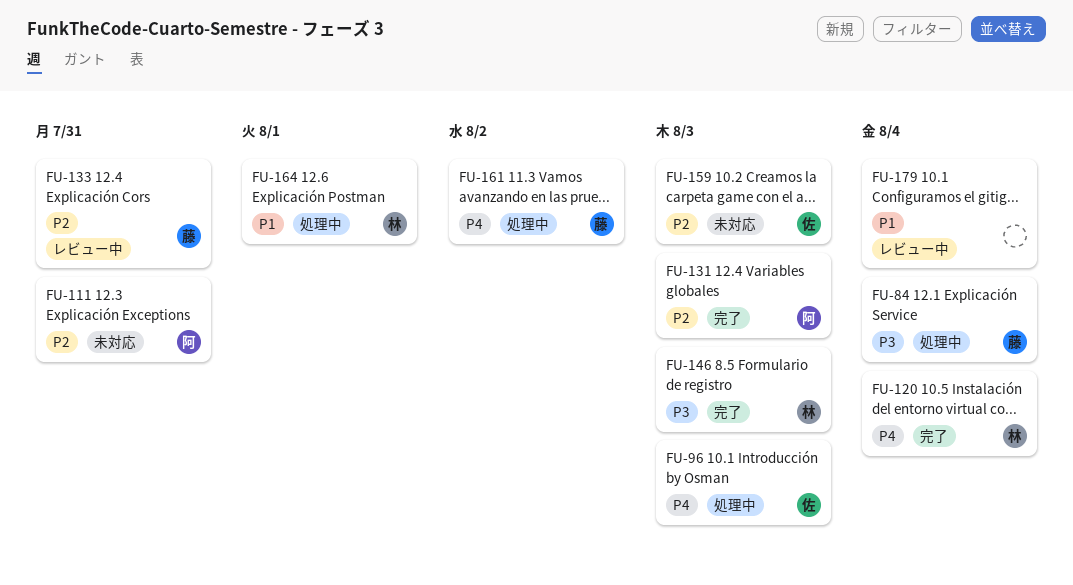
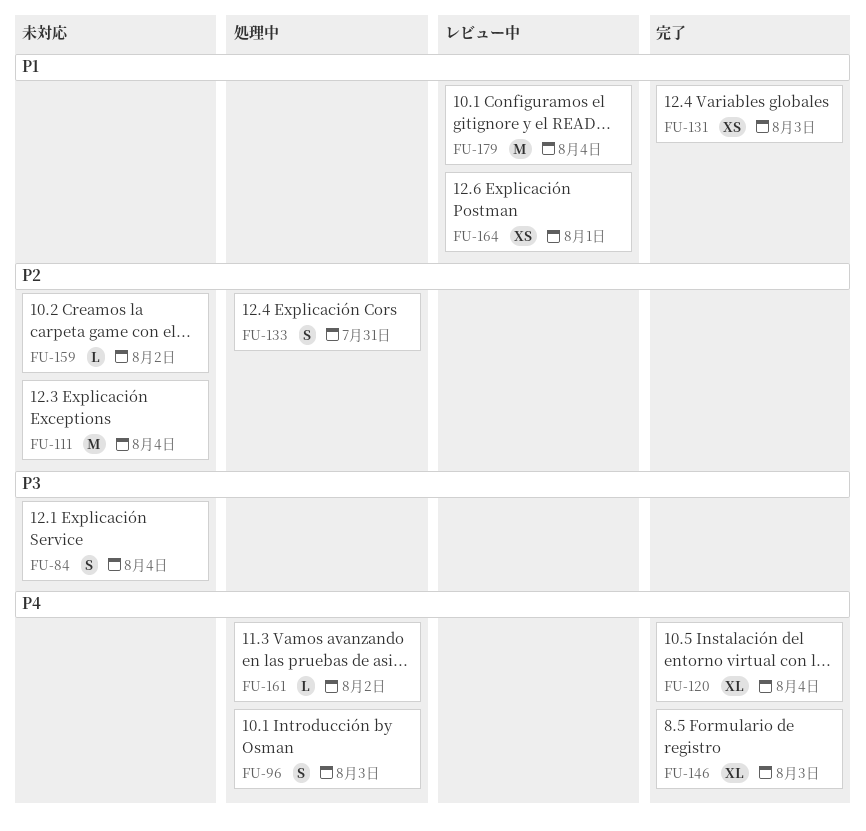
FU-84, status: 処理中 -> 未対応
FU-111, due: Jul 31 -> Aug 4
FU-131, priority: P2 -> P1
FU-133, status: レビュー中 -> 処理中
FU-146, priority: P3 -> P4
FU-159, due: Aug 3 -> Aug 2
FU-164, status: 処理中 -> レビュー中

